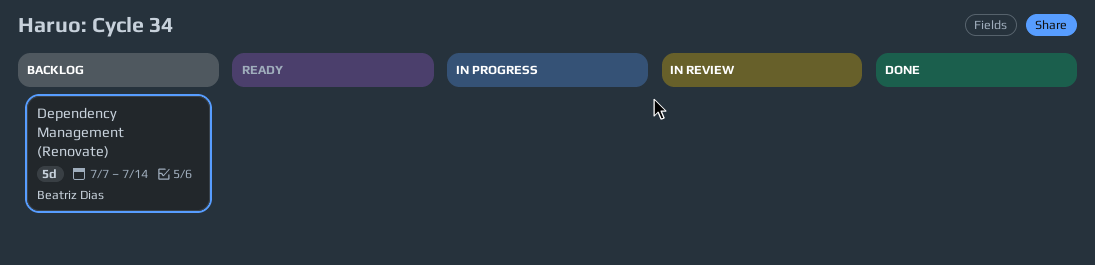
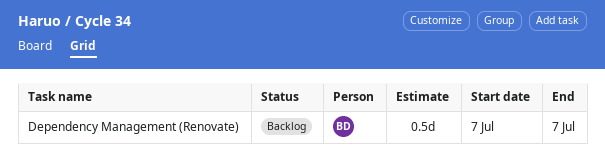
Dependency Management (Renovate), estimate: 5d -> 0.5d
Dependency Management (Renovate), due: Jul 14 -> Jul 7

